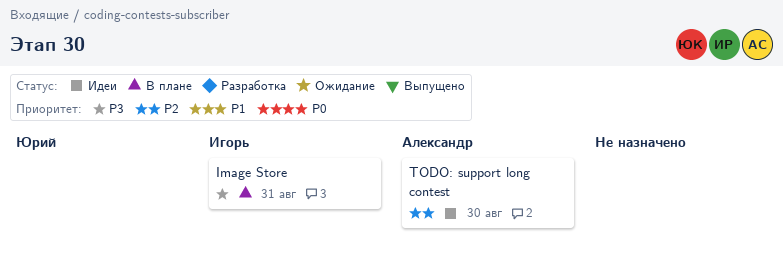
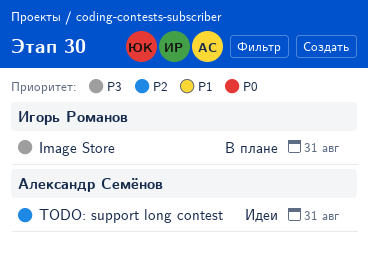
TODO: support long contest, due: Aug 30 -> Aug 31

